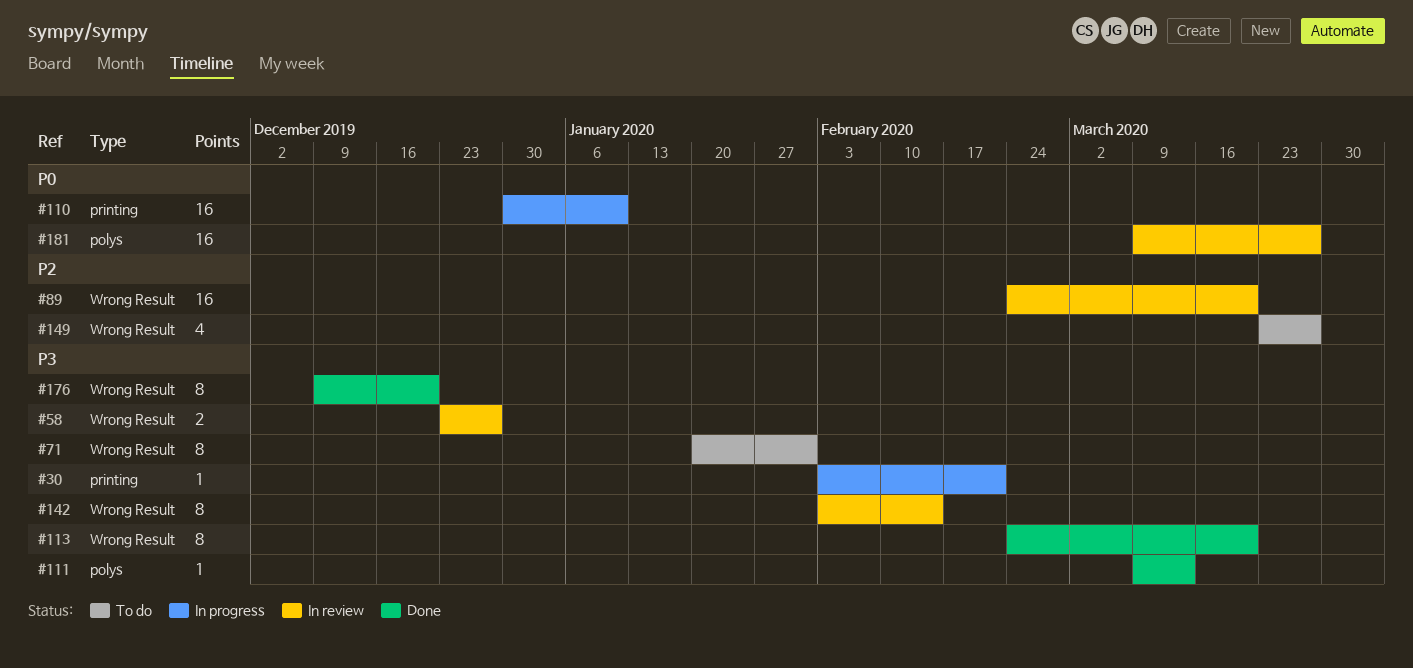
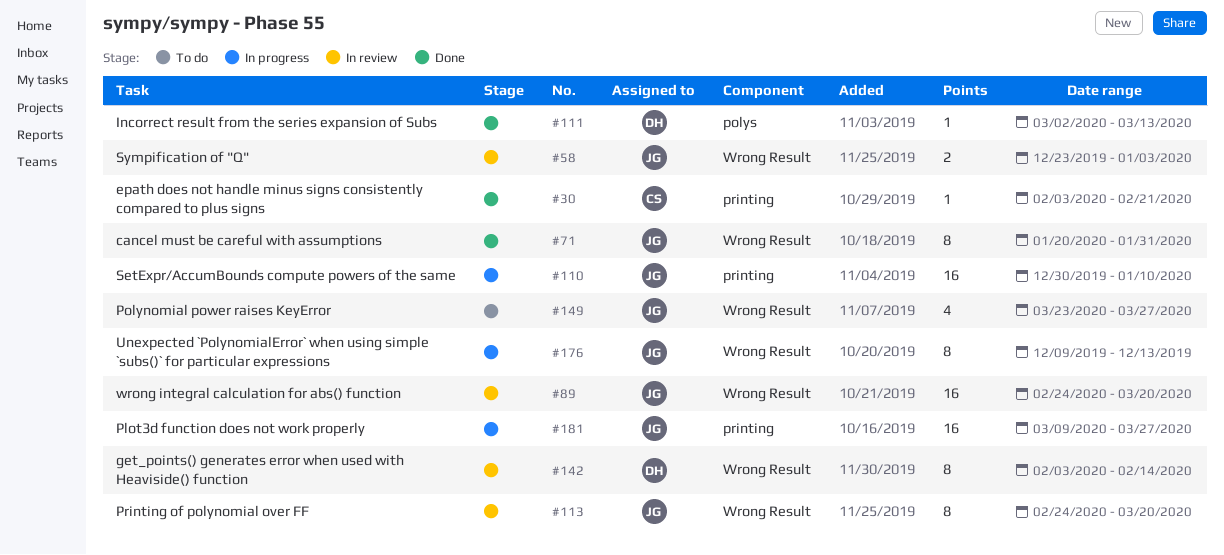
#30, status: In progress -> Done
#58, due: Dec 27 -> Jan 3
#71, status: To do -> Done
#111, start: Mar 9 -> Mar 2
#113, status: Done -> In review
#176, status: Done -> In progress
#176, due: Dec 20 -> Dec 13
#181, status: In review -> In progress
#181, label: polys -> printing

